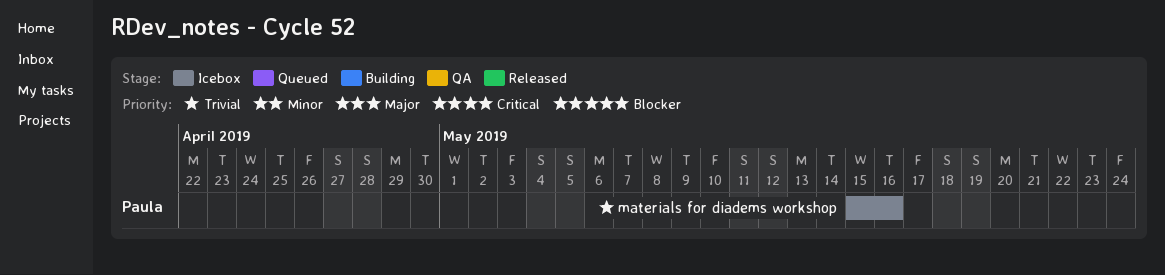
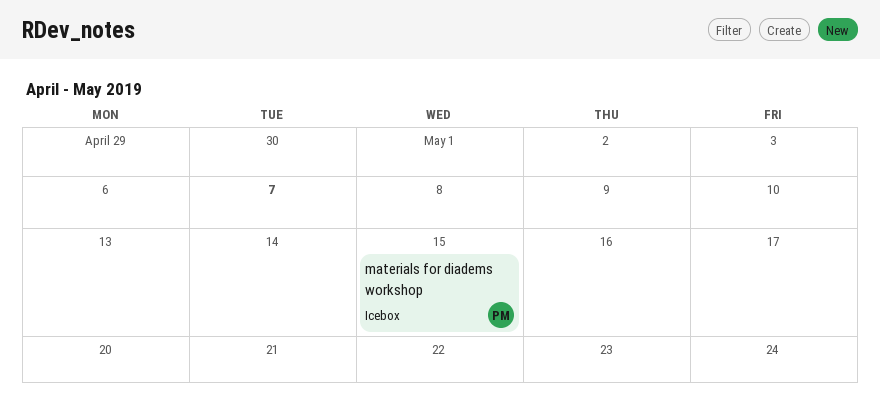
materials for diadems workshop, due: May 16 -> May 15

